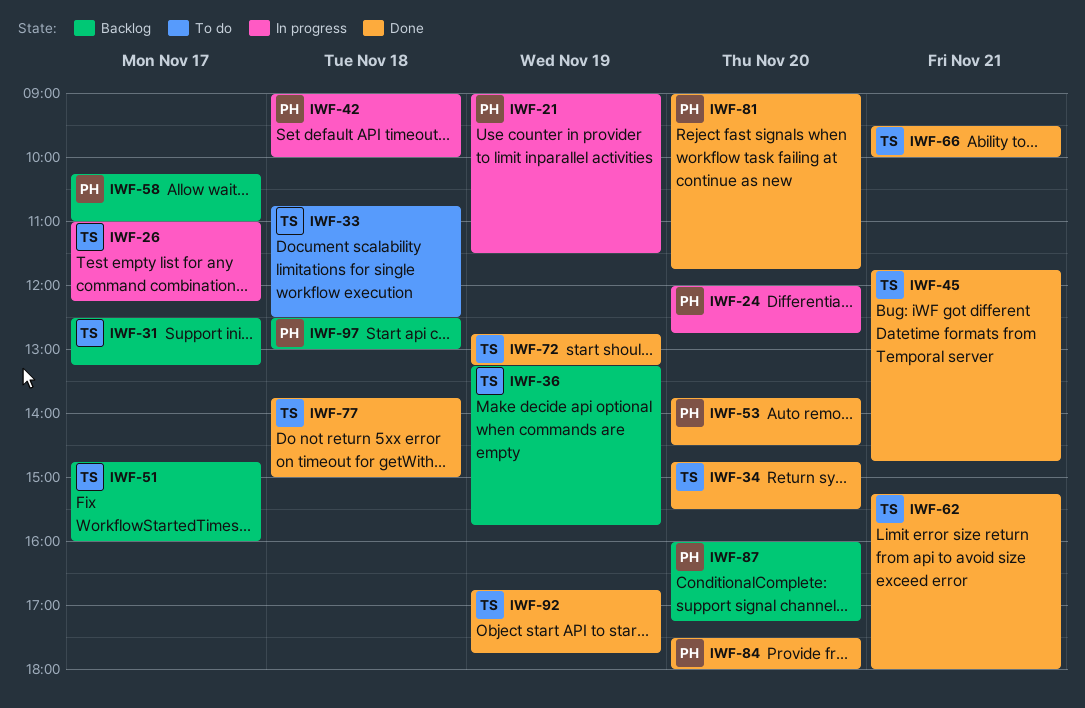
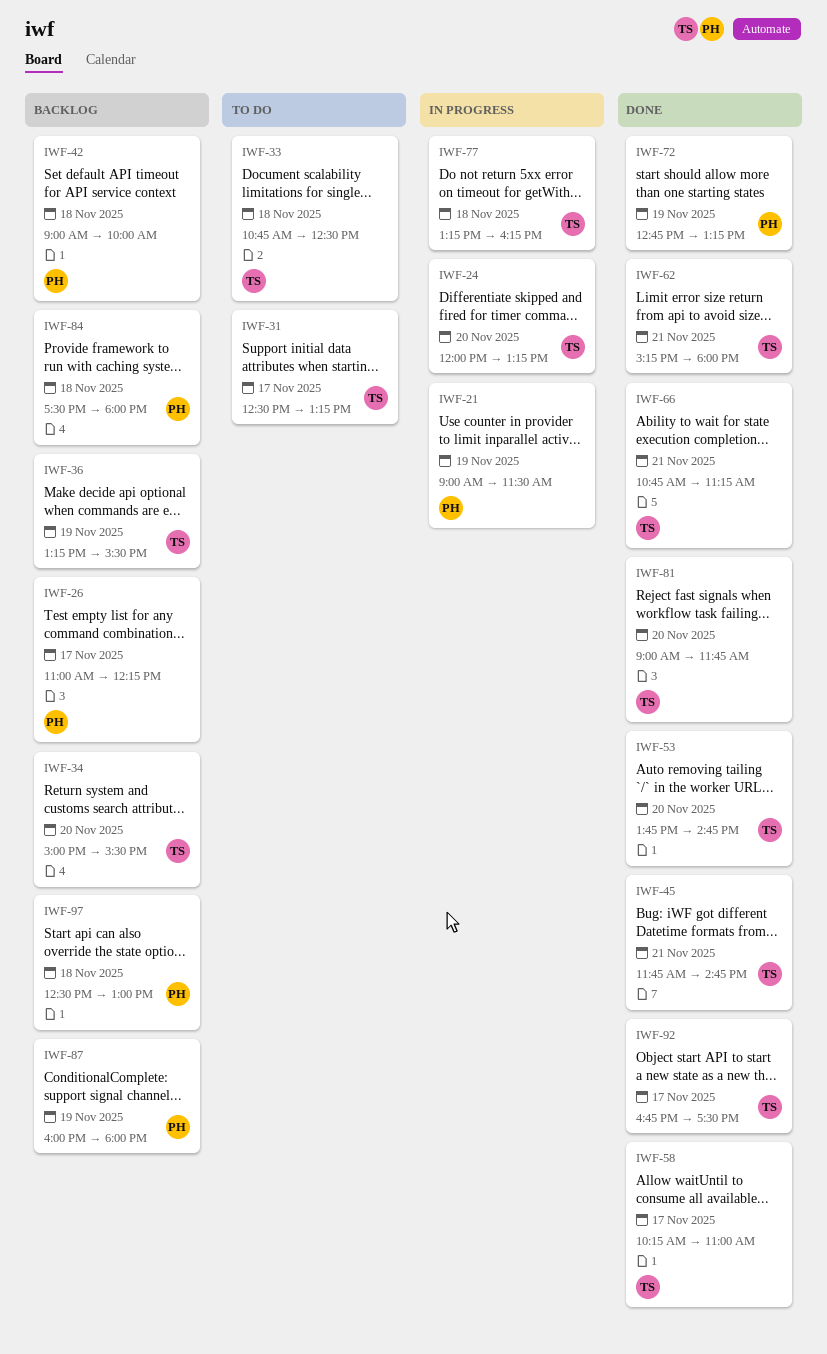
IWF-24, owner: PH -> TS
IWF-24, ends: 12:45 -> 13:15
IWF-26, status: In progress -> Backlog
IWF-26, owner: TS -> PH
IWF-31, status: Backlog -> To do
IWF-34, status: Done -> Backlog
IWF-34, begins: 14:45 -> 15:00
IWF-36, ends: 15:45 -> 15:30
IWF-42, status: In progress -> Backlog
IWF-51: present -> none
IWF-53, owner: PH -> TS
IWF-53, ends: 14:30 -> 14:45
IWF-58, status: Backlog -> Done
IWF-58, owner: PH -> TS
IWF-66, begins: 09:30 -> 10:45
IWF-66, ends: 10:00 -> 11:15
IWF-72, owner: TS -> PH
IWF-77, status: Done -> In progress
IWF-77, begins: 13:45 -> 13:15
IWF-77, ends: 15:00 -> 16:15
IWF-81, owner: PH -> TS
IWF-84, status: Done -> Backlog
IWF-84, day: Nov 20 -> Nov 18
IWF-87, day: Nov 20 -> Nov 19
IWF-87, ends: 17:15 -> 18:00
IWF-92, day: Nov 19 -> Nov 17
IWF-92, ends: 17:45 -> 17:30

